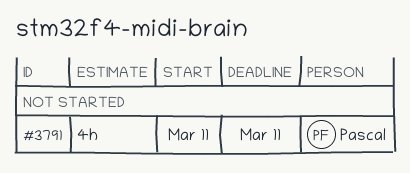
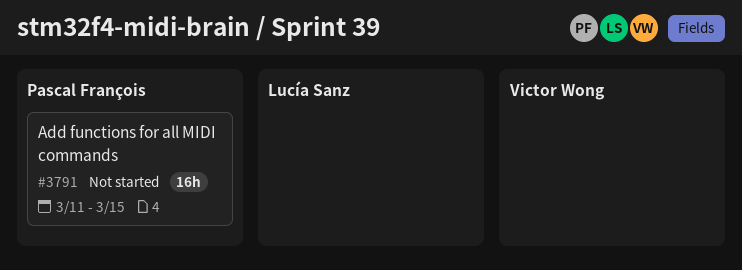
#3791, estimate: 4h -> 16h
#3791, due: Mar 11 -> Mar 15

